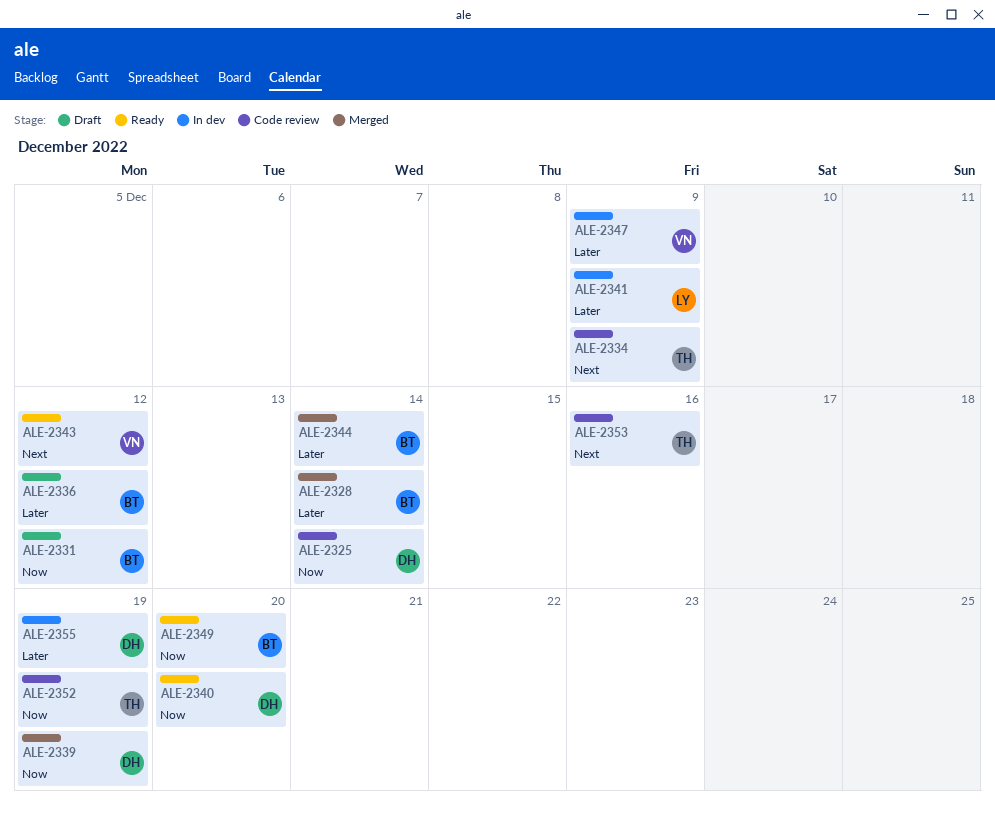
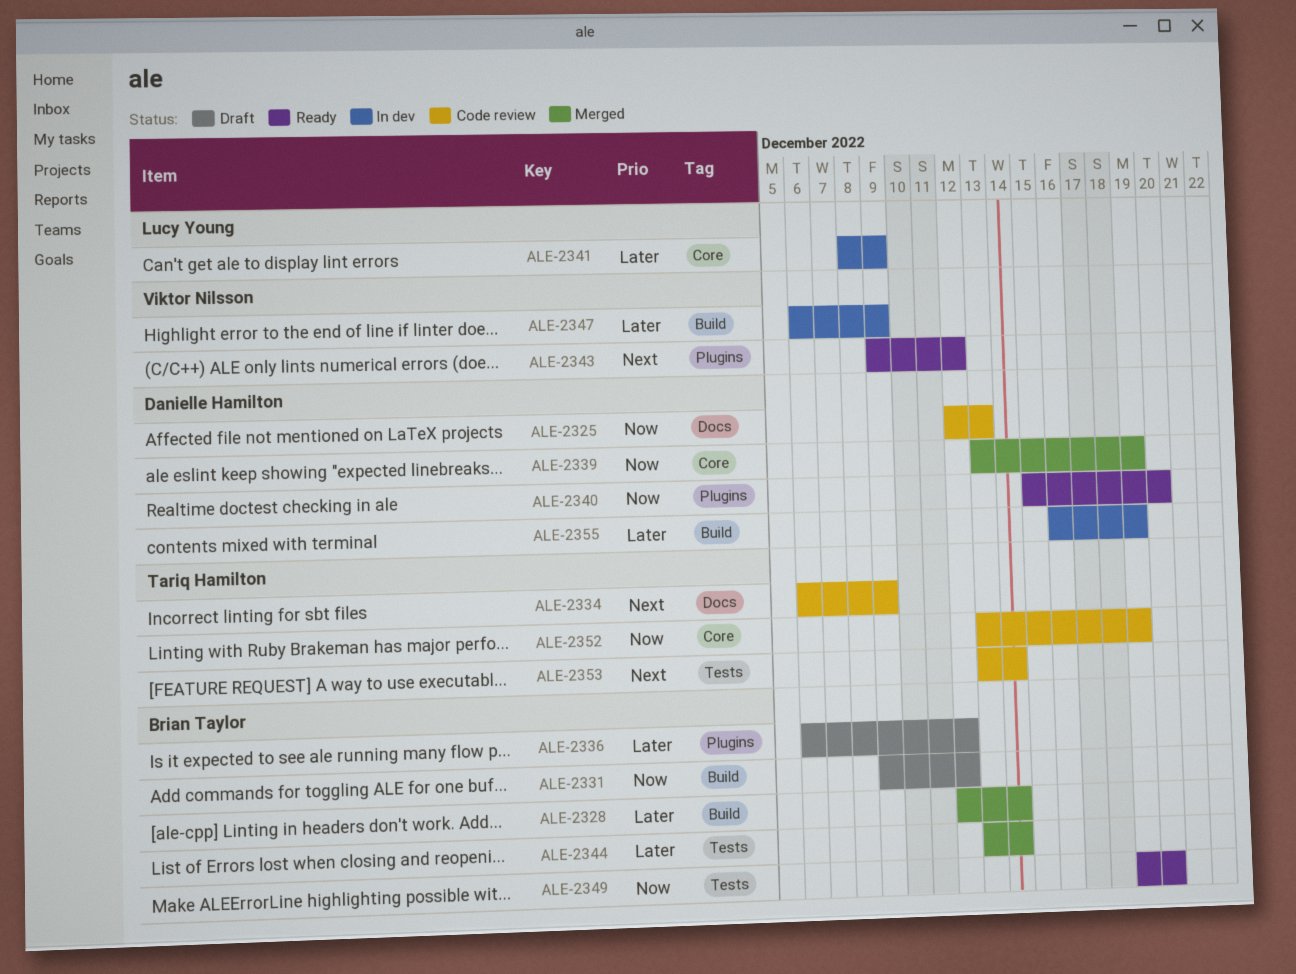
ALE-2325, due: Dec 14 -> Dec 13
ALE-2353, due: Dec 16 -> Dec 14

